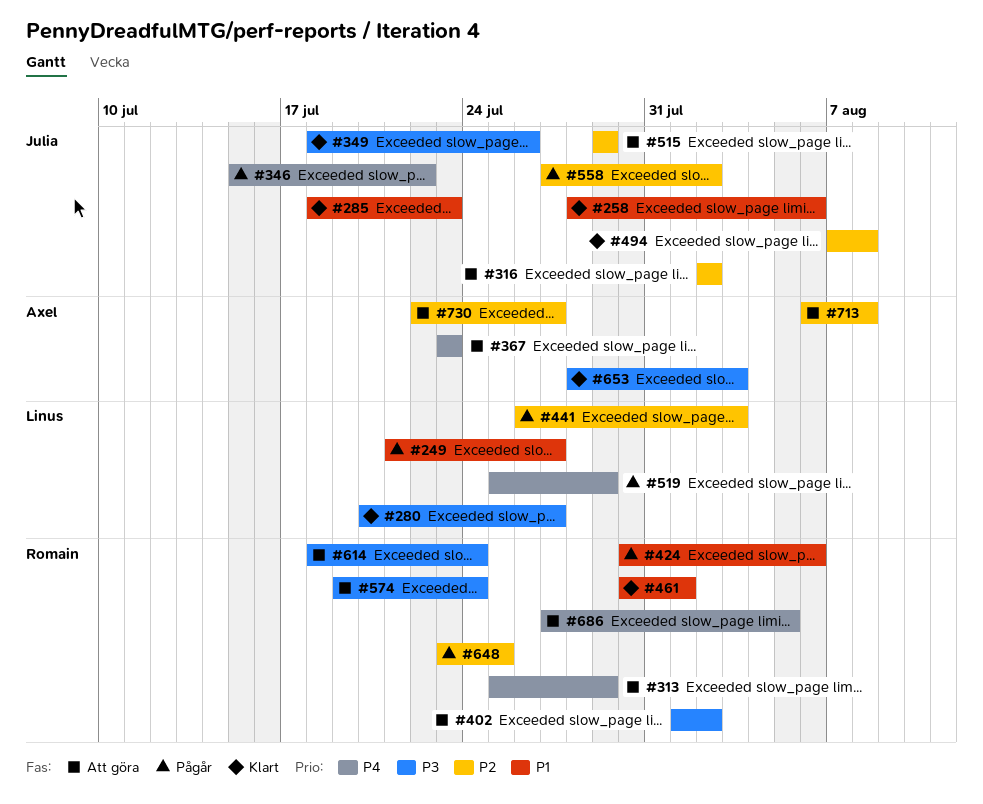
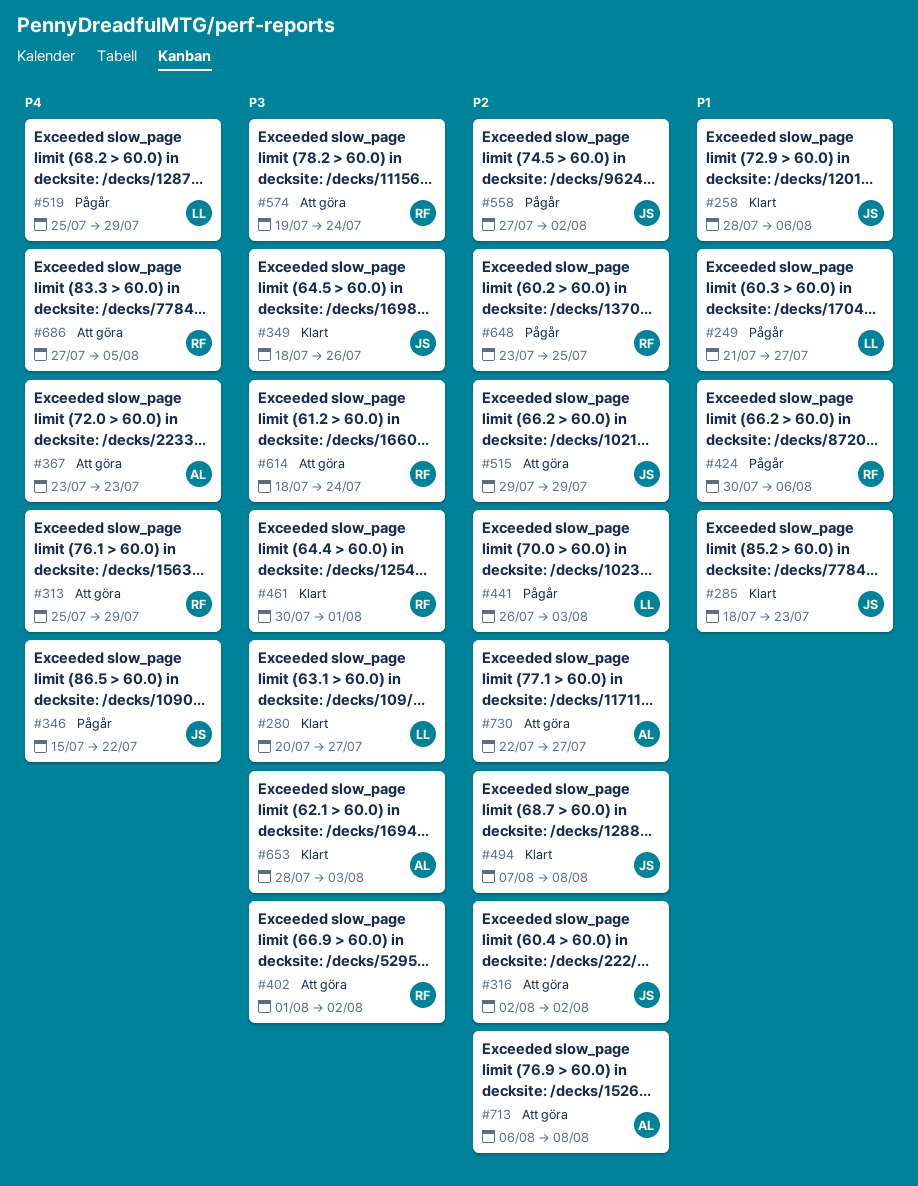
#461, priority: P1 -> P3

